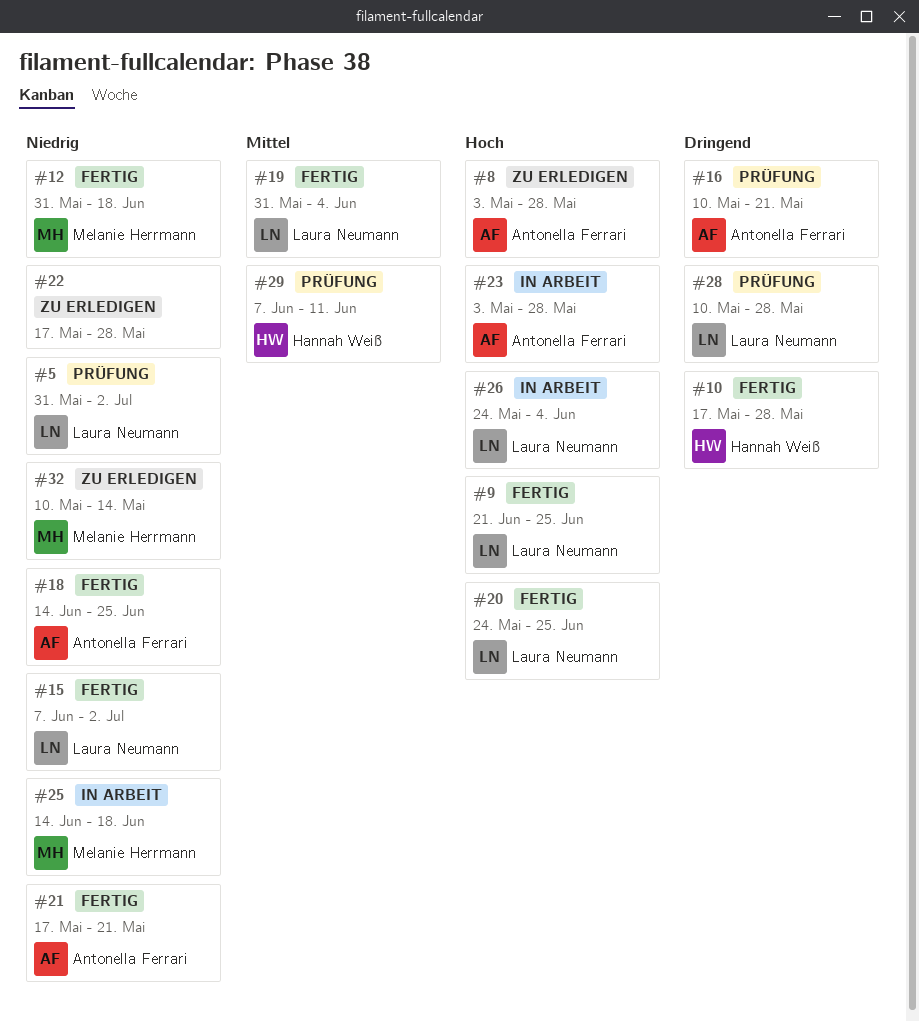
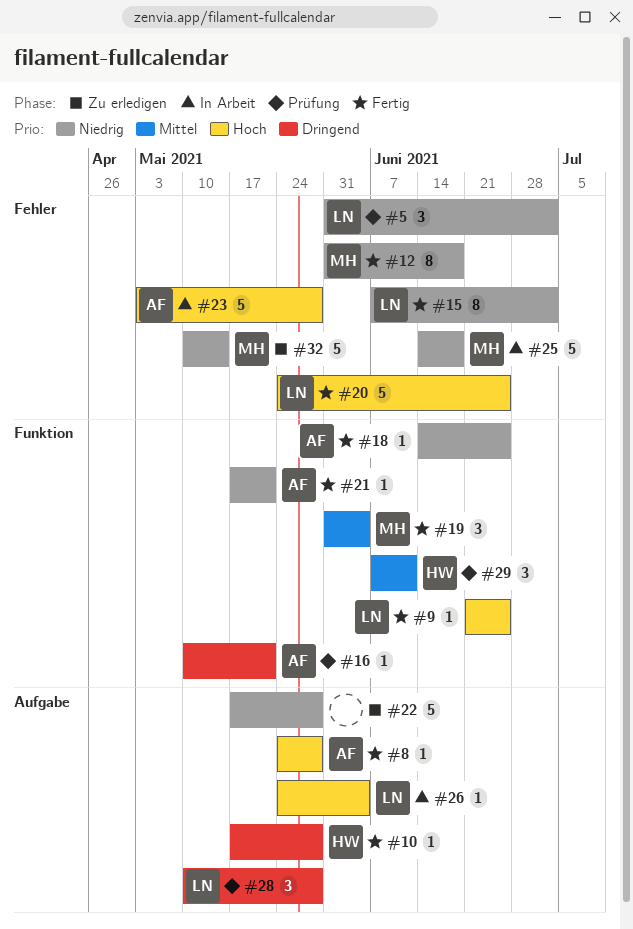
#8, status: Zu erledigen -> Fertig
#8, start: May 3 -> May 24
#19, owner: Laura Neumann -> Melanie Herrmann

